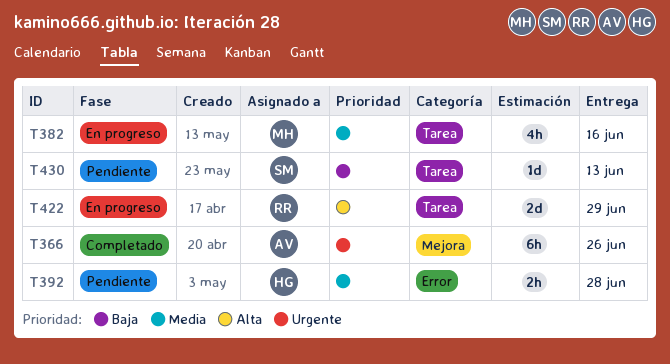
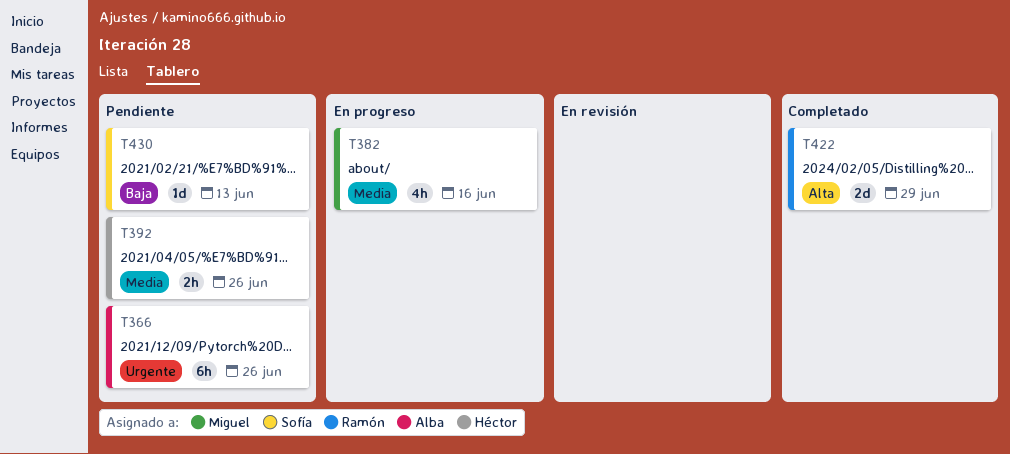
T366, status: Completado -> Pendiente
T392, due: Jun 28 -> Jun 26
T422, status: En progreso -> Completado

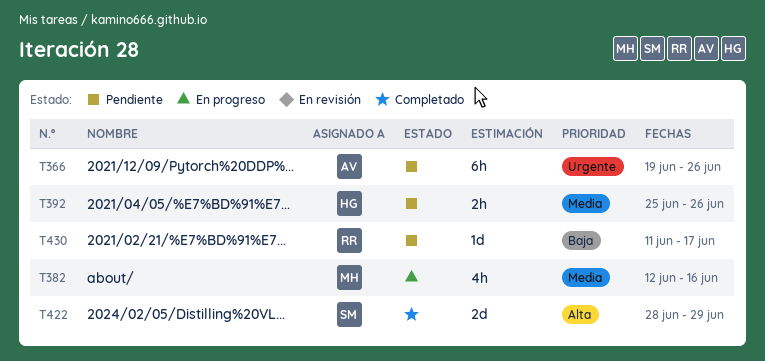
T422, owner: Ramón -> Sofía
T430, owner: Sofía -> Ramón
T430, due: Jun 13 -> Jun 17

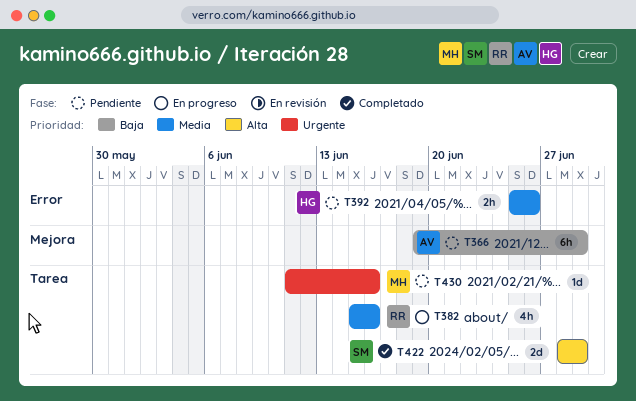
T366, priority: Urgente -> Baja
T366, due: Jun 26 -> Jun 29
T382, owner: MH -> RR
T382, start: Jun 12 -> Jun 15
T430, owner: RR -> MH
T430, priority: Baja -> Urgente
T430, due: Jun 17 -> Jun 16

